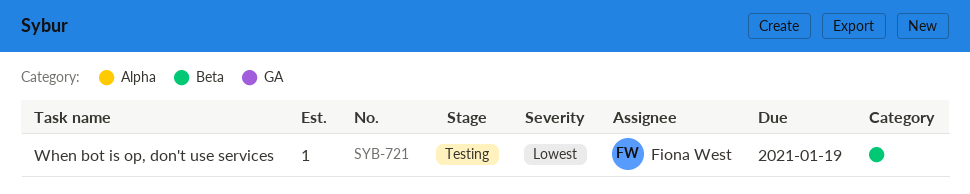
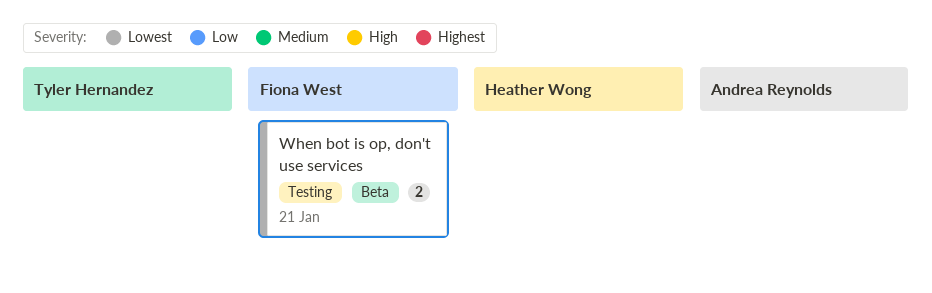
When bot is op, don't use services, estimate: 1 -> 2
When bot is op, don't use services, due: Jan 19 -> Jan 21

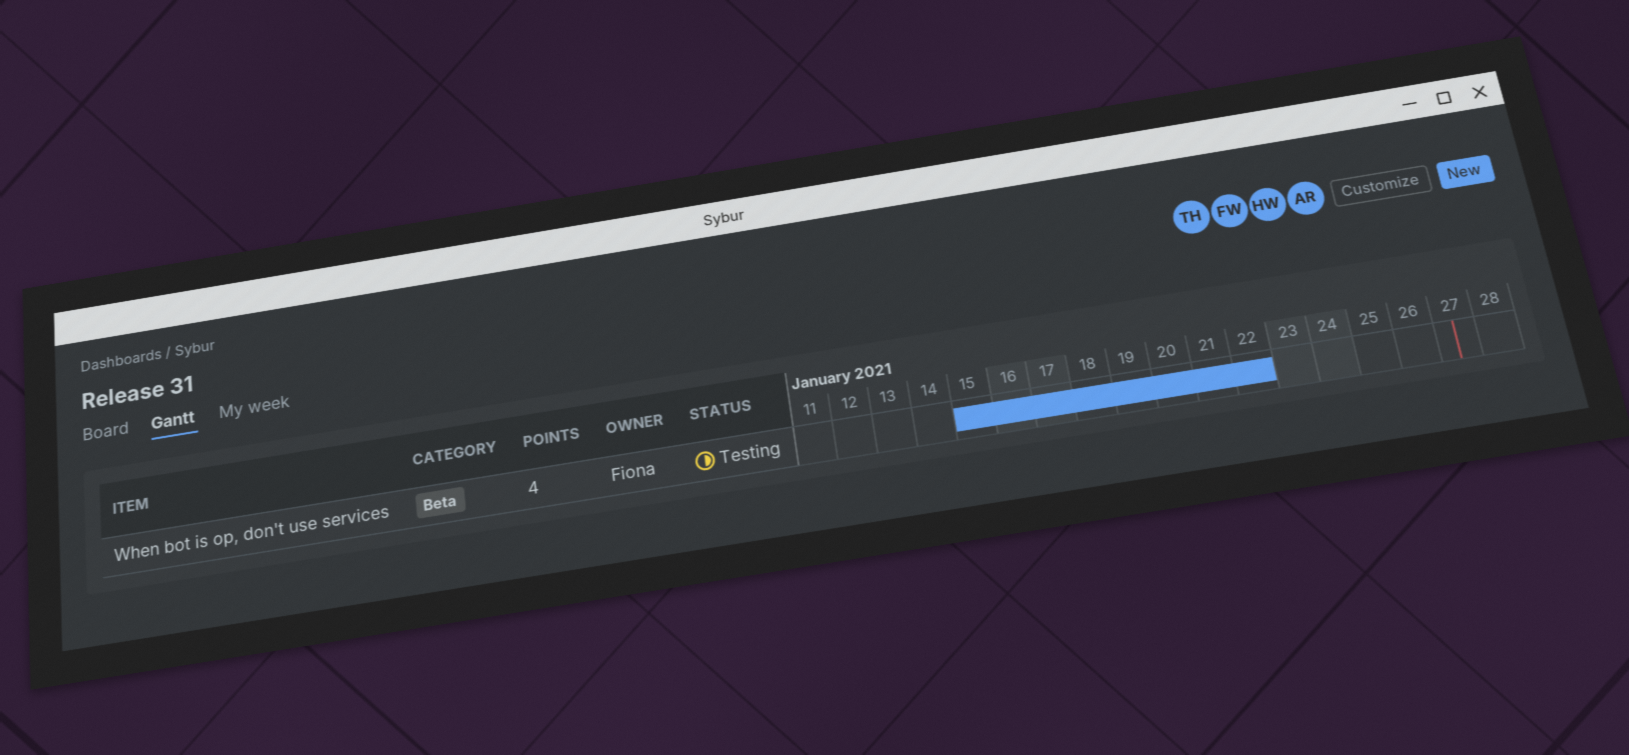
When bot is op, don't use services, estimate: 2 -> 4
When bot is op, don't use services, due: Jan 21 -> Jan 22

